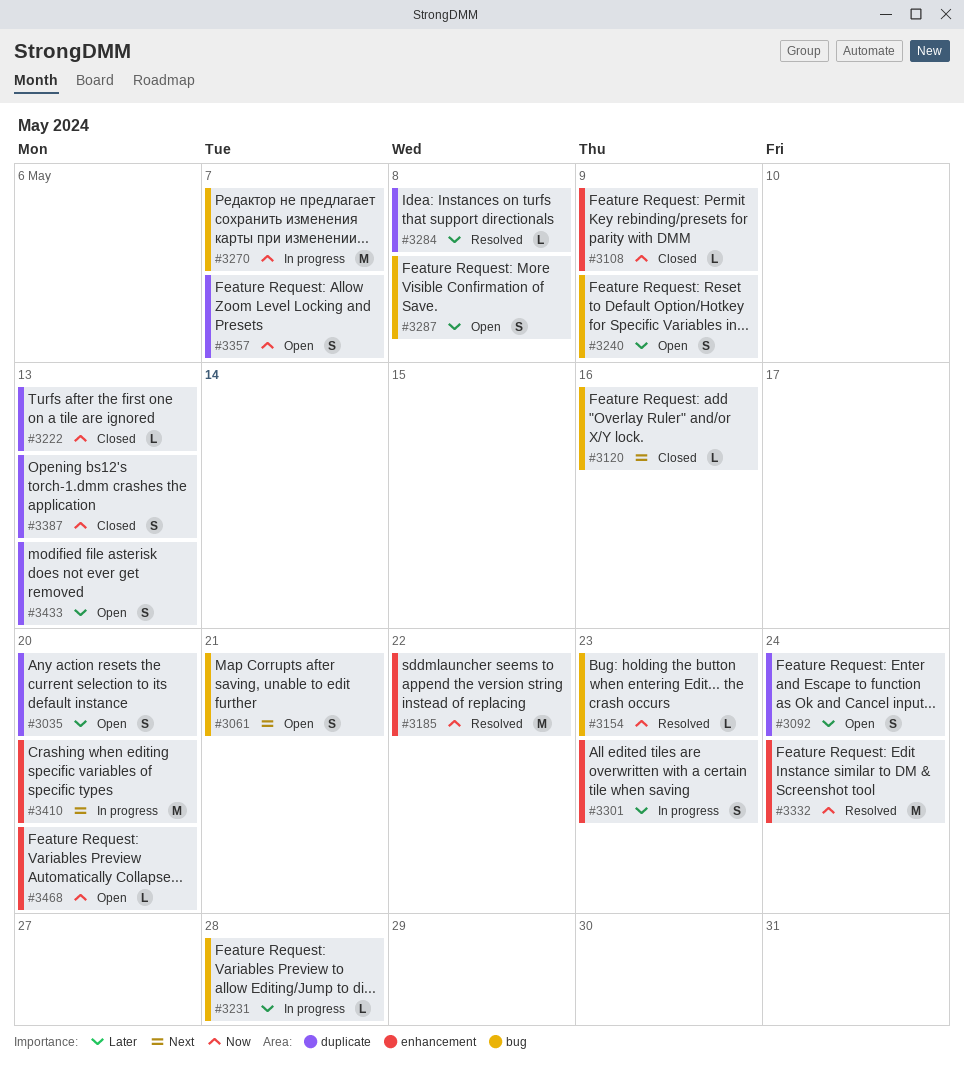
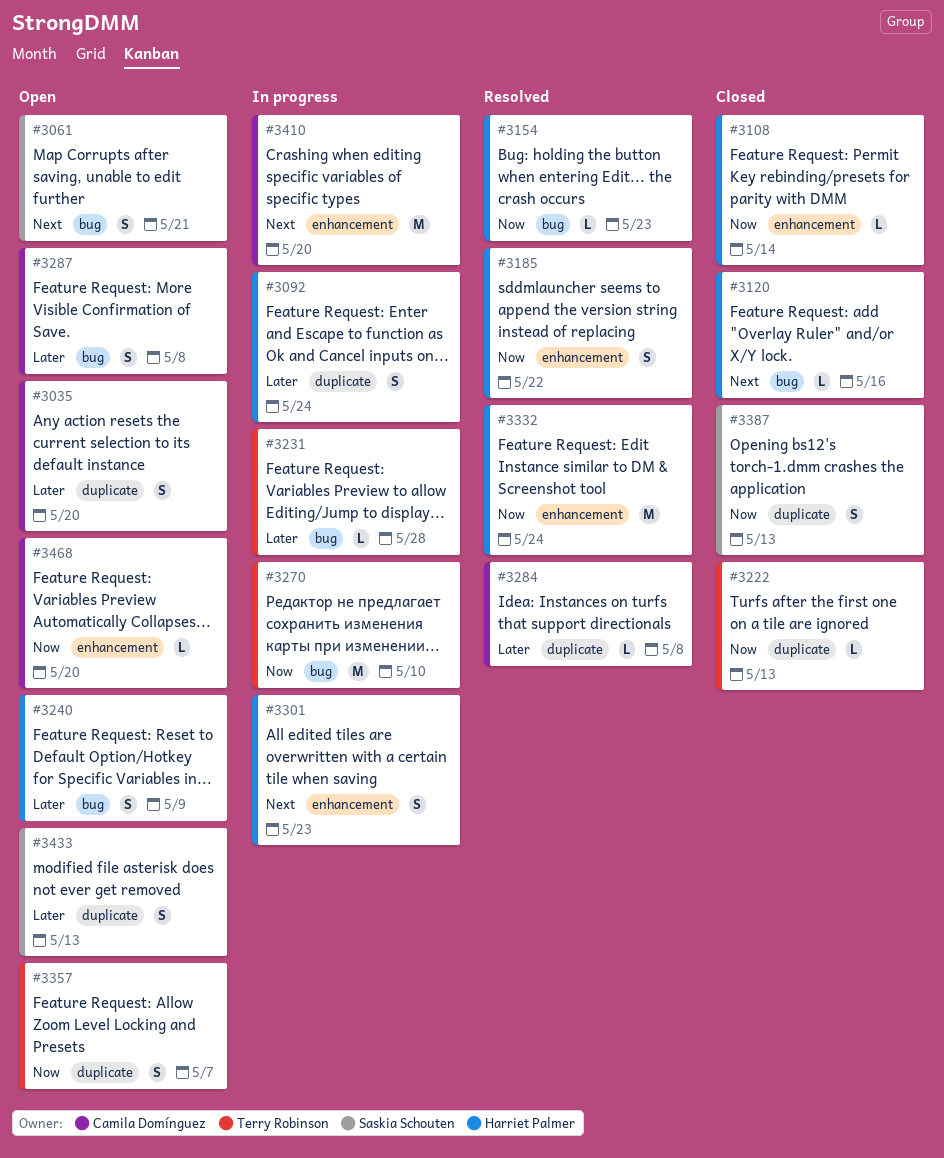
#3092, status: Open -> In progress
#3108, due: May 9 -> May 14
#3185, estimate: M -> S
#3270, due: May 7 -> May 10
#3301, priority: Later -> Next

